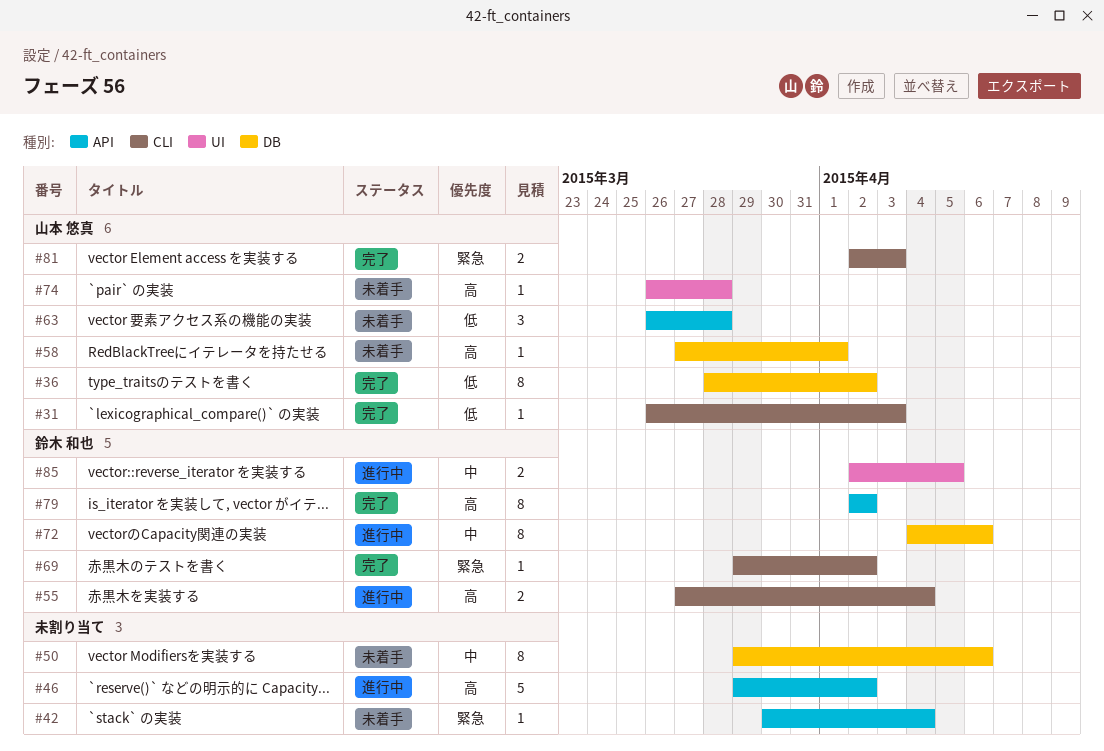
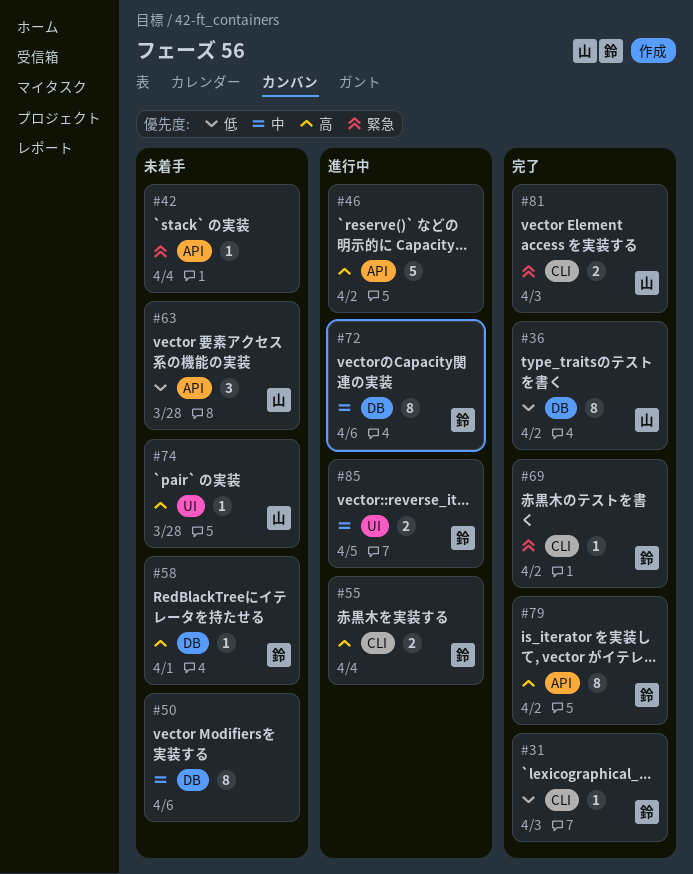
#31, owner: 山本 悠真 -> 鈴木 和也
#58, owner: 山本 悠真 -> 鈴木 和也

